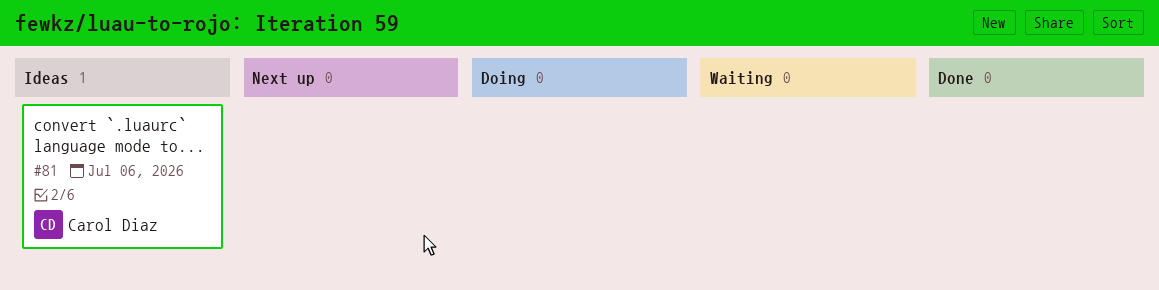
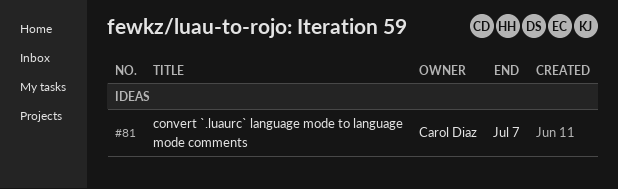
#81, due: Jul 6 -> Jul 7

